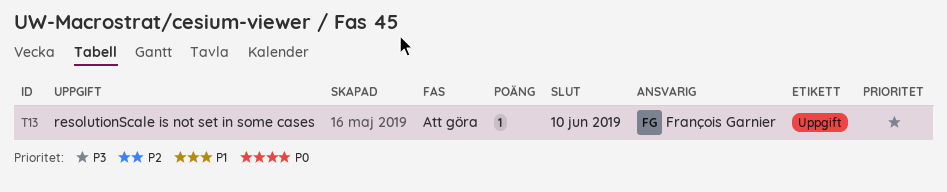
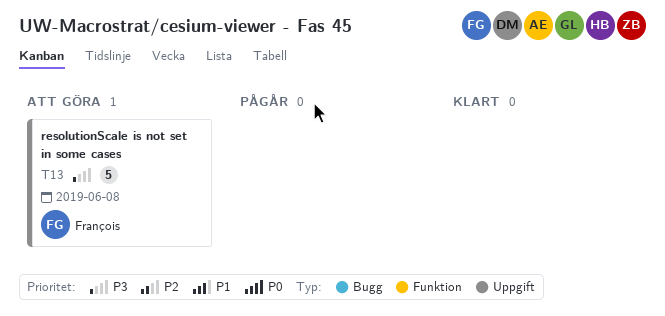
T13, estimate: 1 -> 5
T13, due: Jun 10 -> Jun 8

